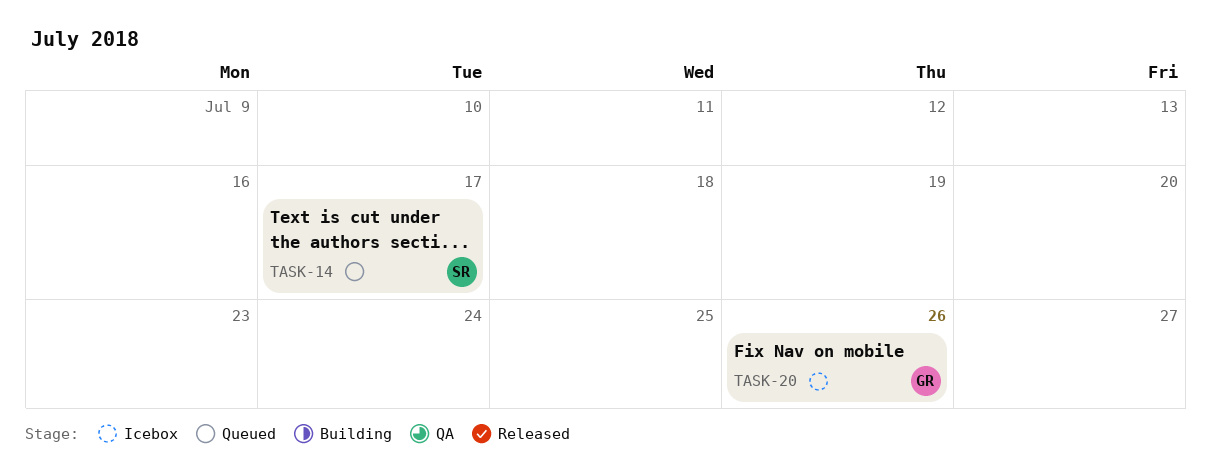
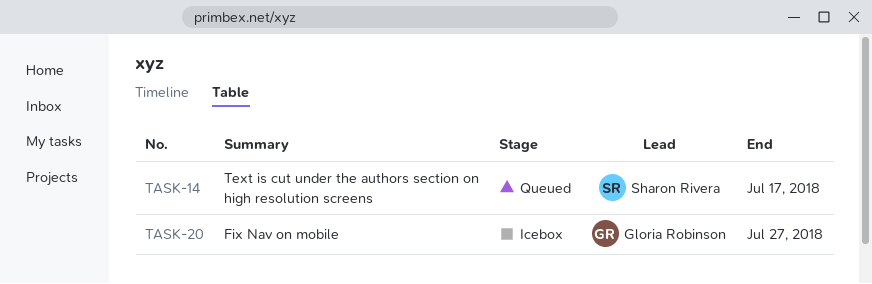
TASK-20, due: Jul 26 -> Jul 27

